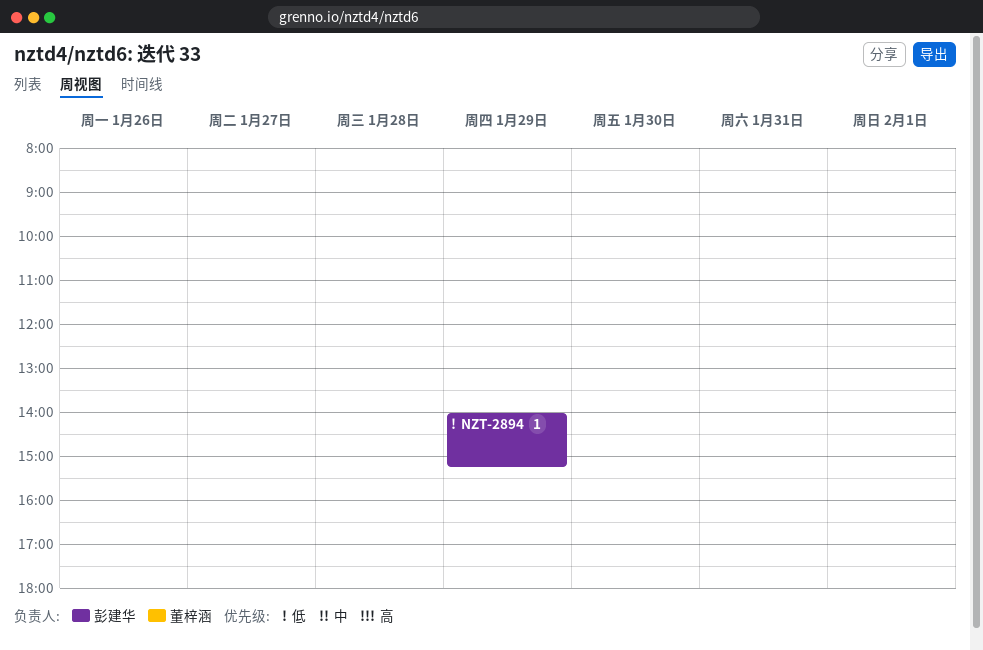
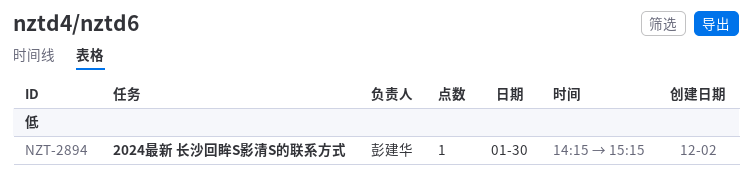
NZT-2894, day: Jan 29 -> Jan 30
NZT-2894, begins: 14:00 -> 14:15

